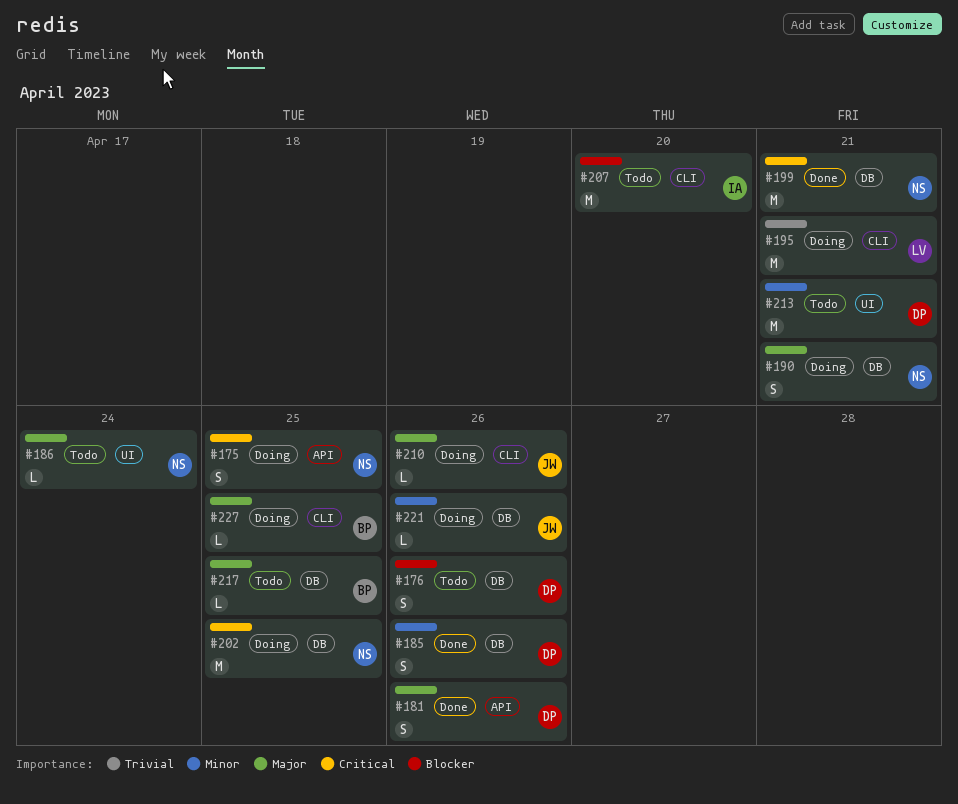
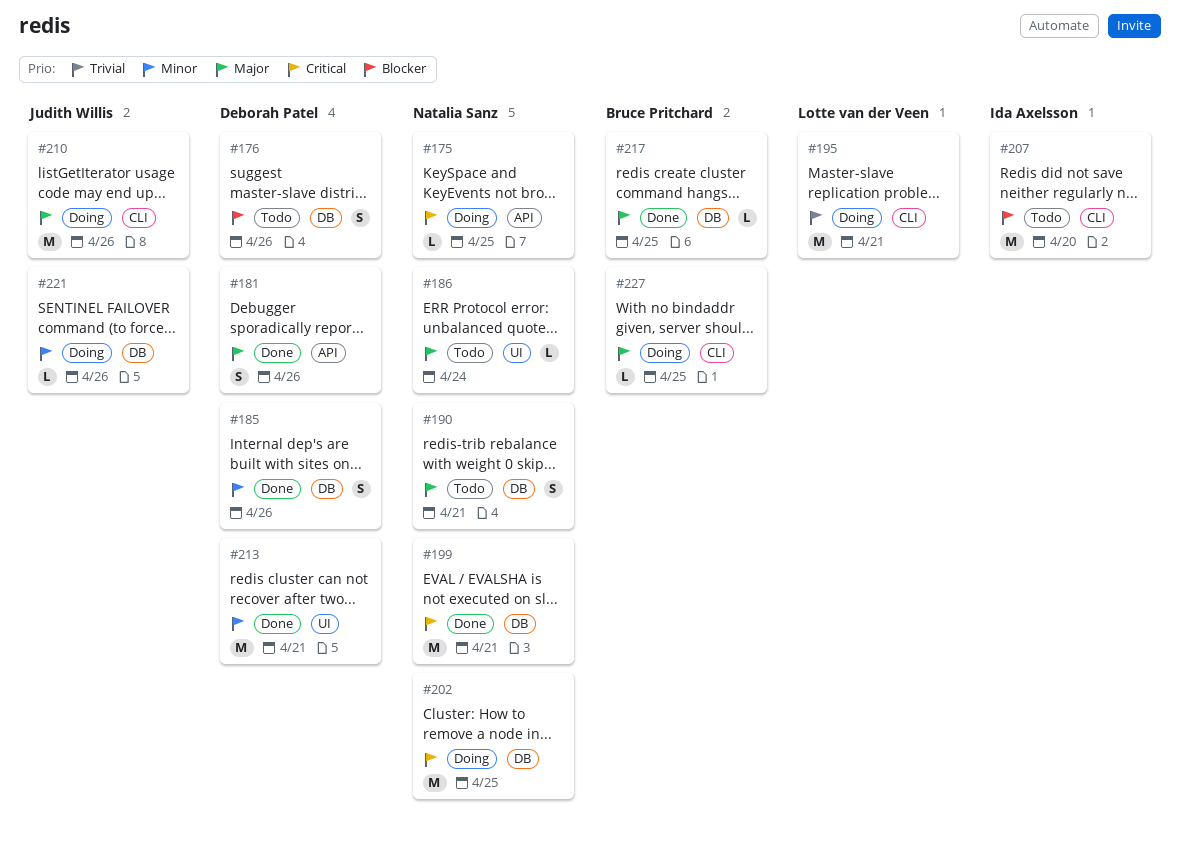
#175, estimate: S -> L
#190, status: Doing -> Todo
#210, estimate: L -> M
#213, status: Todo -> Done
#217, status: Todo -> Done

